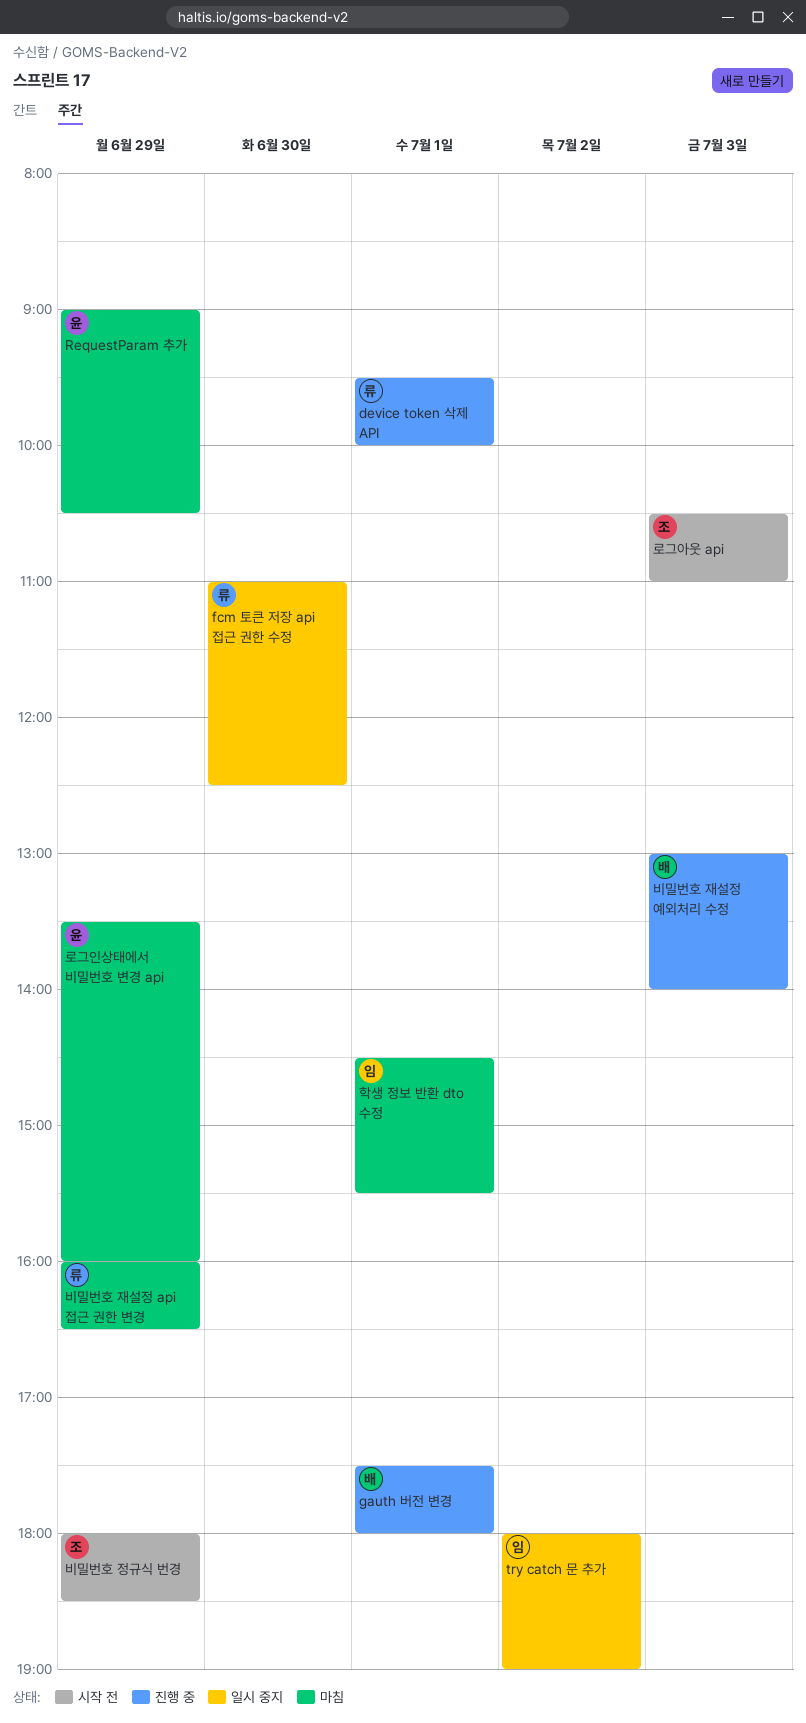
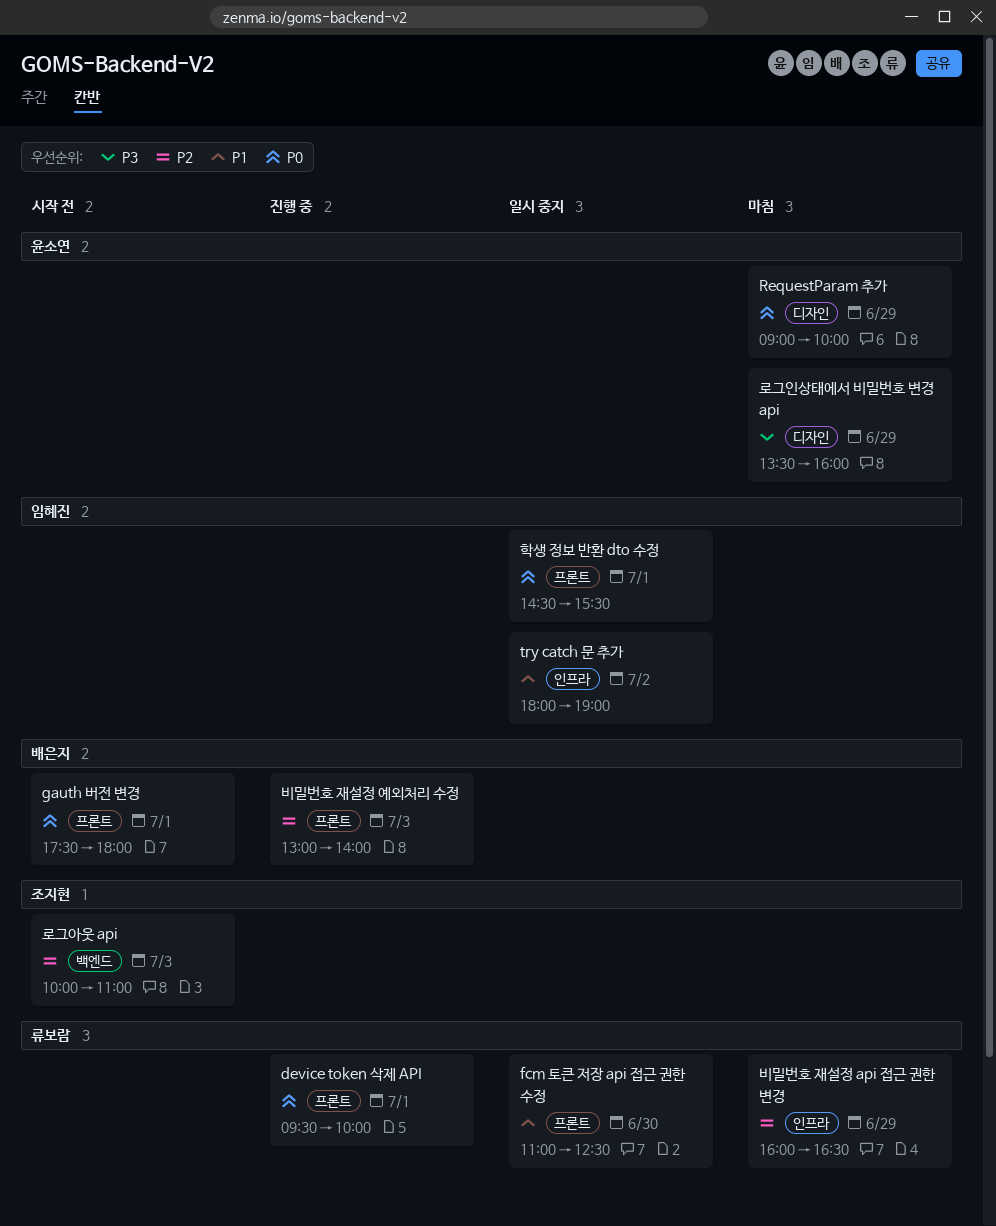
gauth 버전 변경, status: 진행 중 -> 시작 전
RequestParam 추가, ends: 10:30 -> 10:00
로그아웃 api, begins: 10:30 -> 10:00
비밀번호 정규식 번경: present -> none
학생 정보 반환 dto 수정, status: 마침 -> 일시 중지

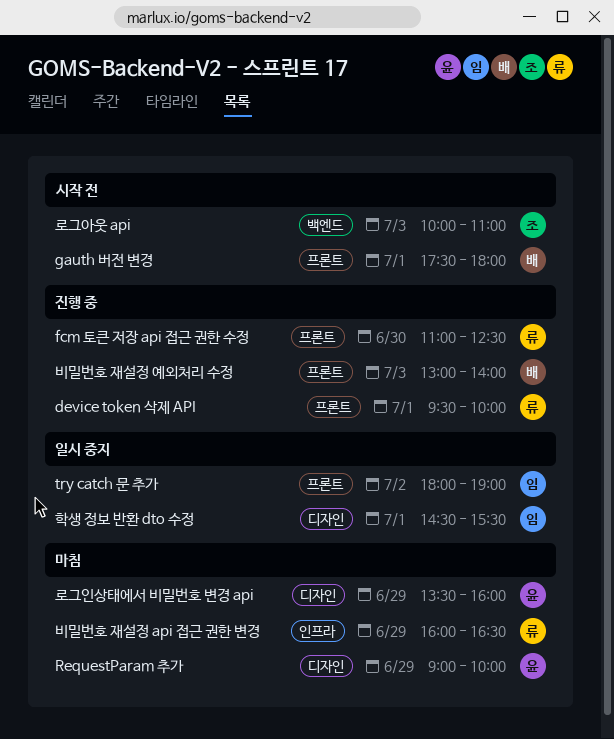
fcm 토큰 저장 api 접근 권한 수정, status: 일시 중지 -> 진행 중
try catch 문 추가, label: 인프라 -> 프론트
학생 정보 반환 dto 수정, label: 프론트 -> 디자인

